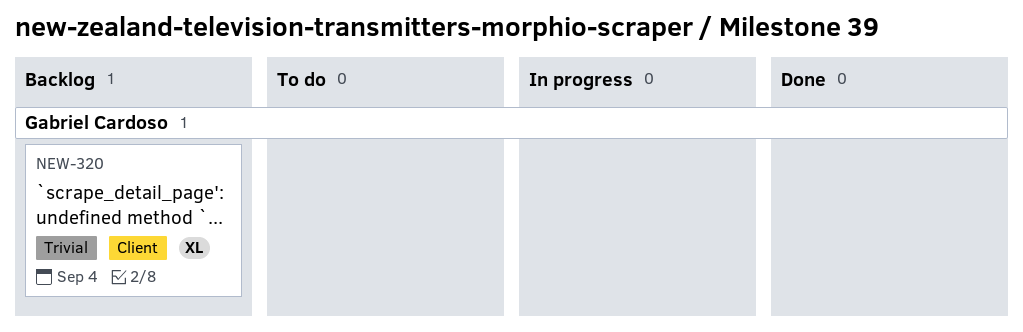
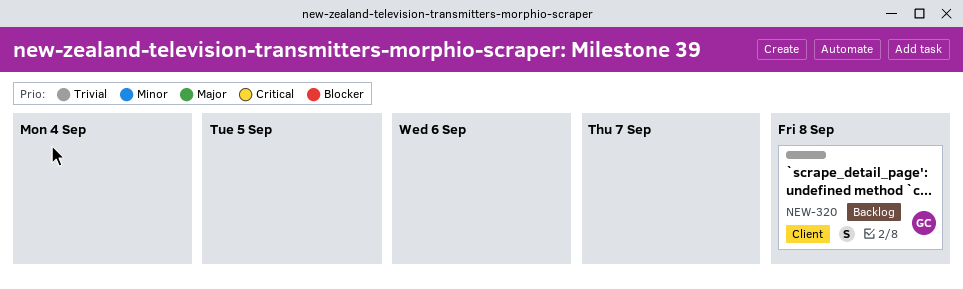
NEW-320, estimate: XL -> S
NEW-320, due: Sep 4 -> Sep 8

